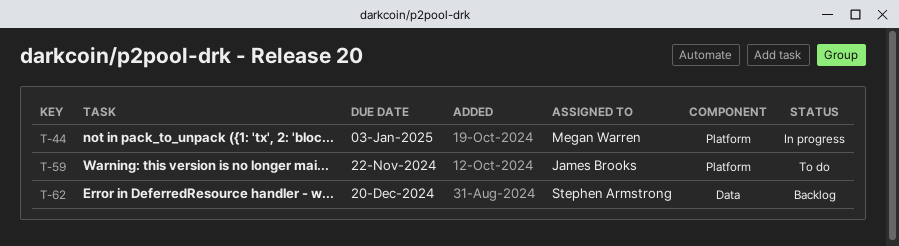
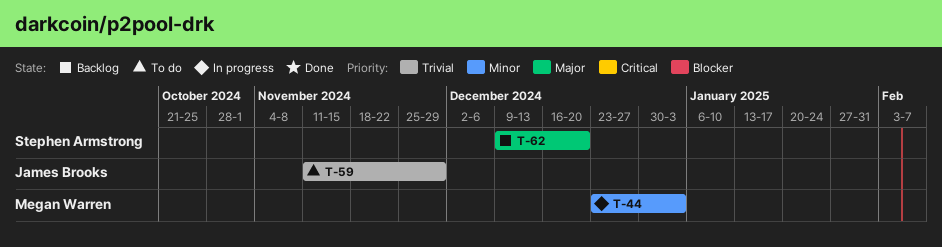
T-59, due: Nov 22 -> Nov 29

